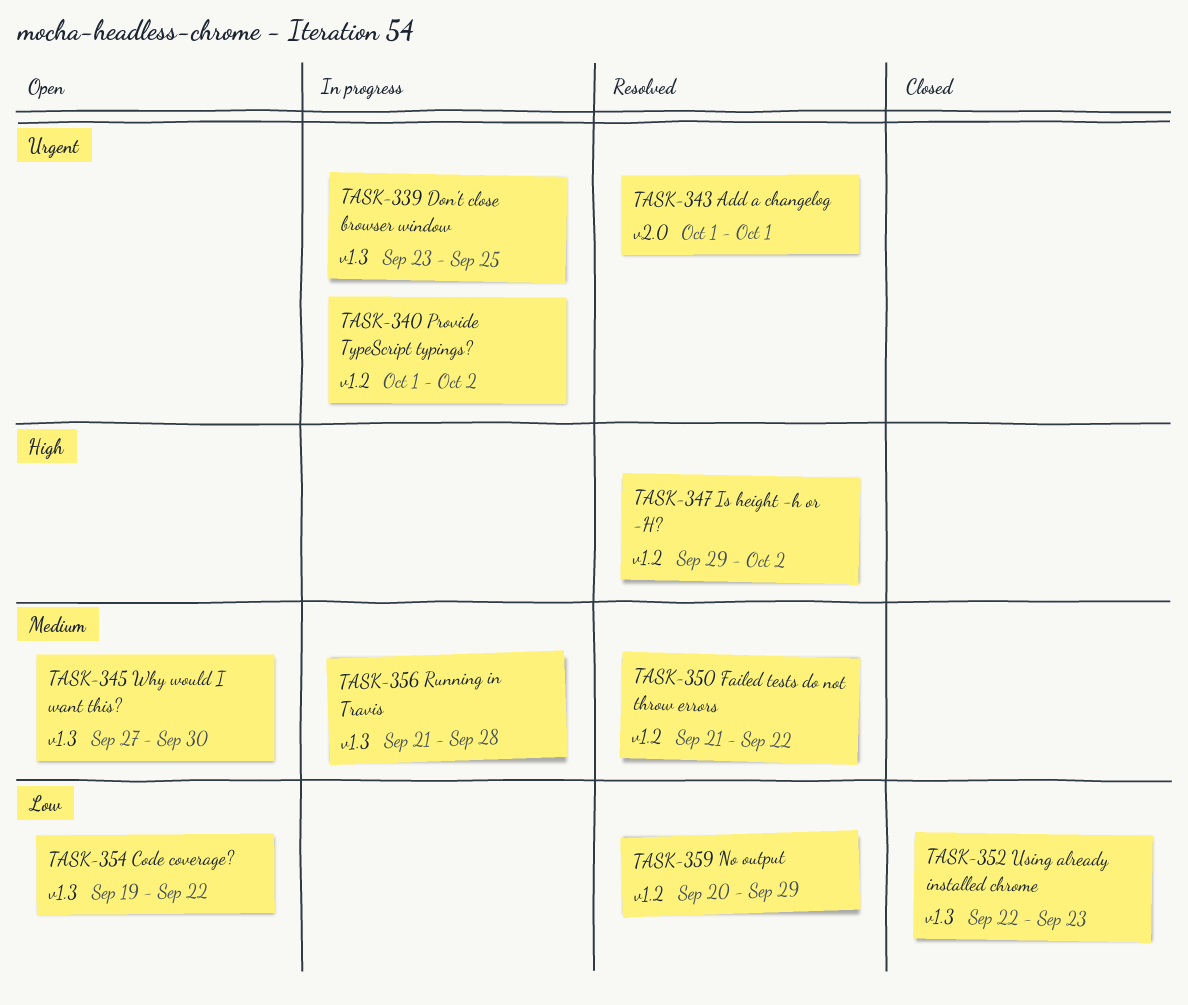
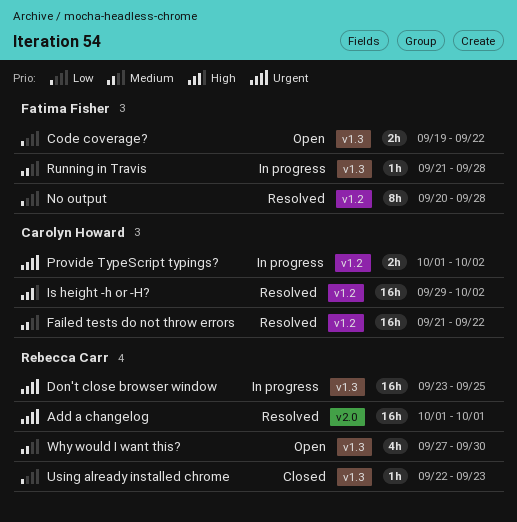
No output, due: Sep 29 -> Sep 28

